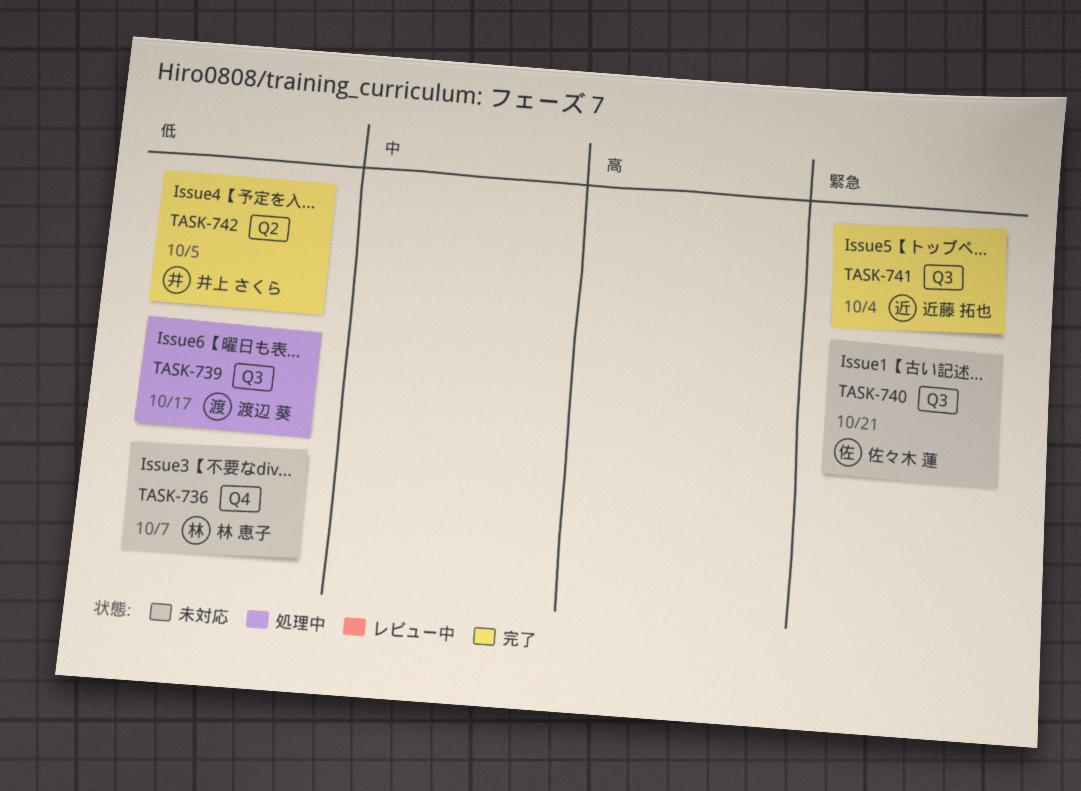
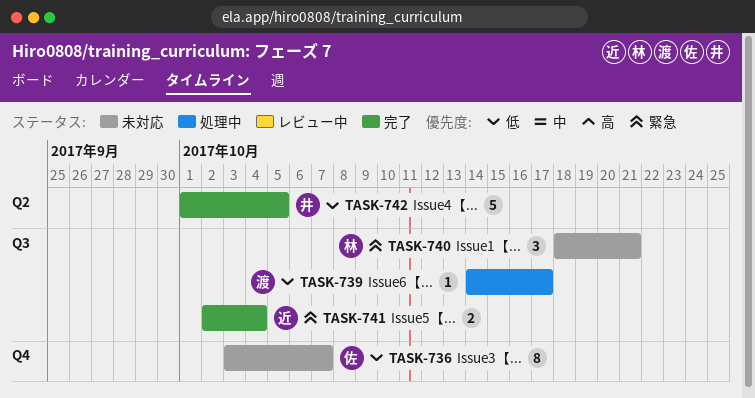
TASK-736, owner: 林 恵子 -> 佐々木 蓮
TASK-740, owner: 佐々木 蓮 -> 林 恵子

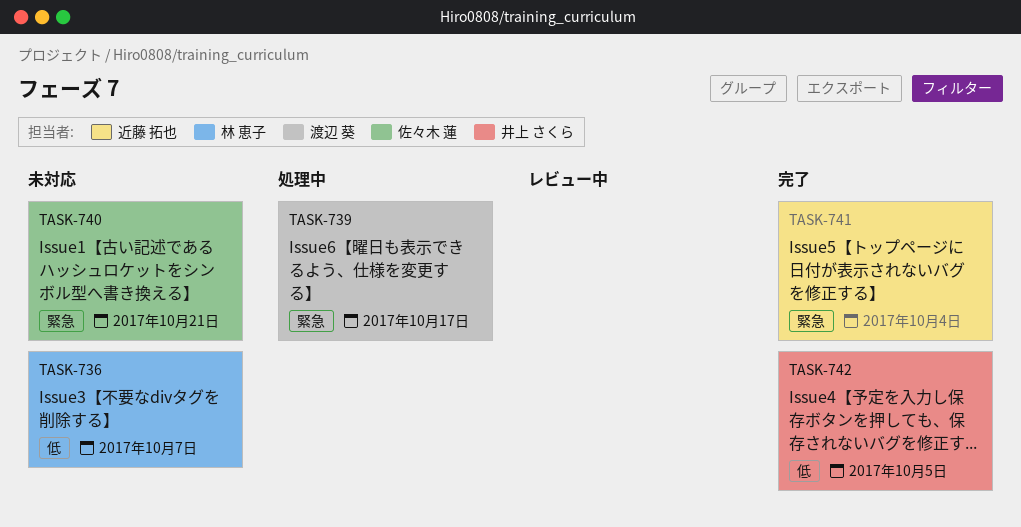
TASK-736, owner: 佐々木 蓮 -> 林 恵子
TASK-739, priority: 低 -> 緊急
TASK-740, owner: 林 恵子 -> 佐々木 蓮

